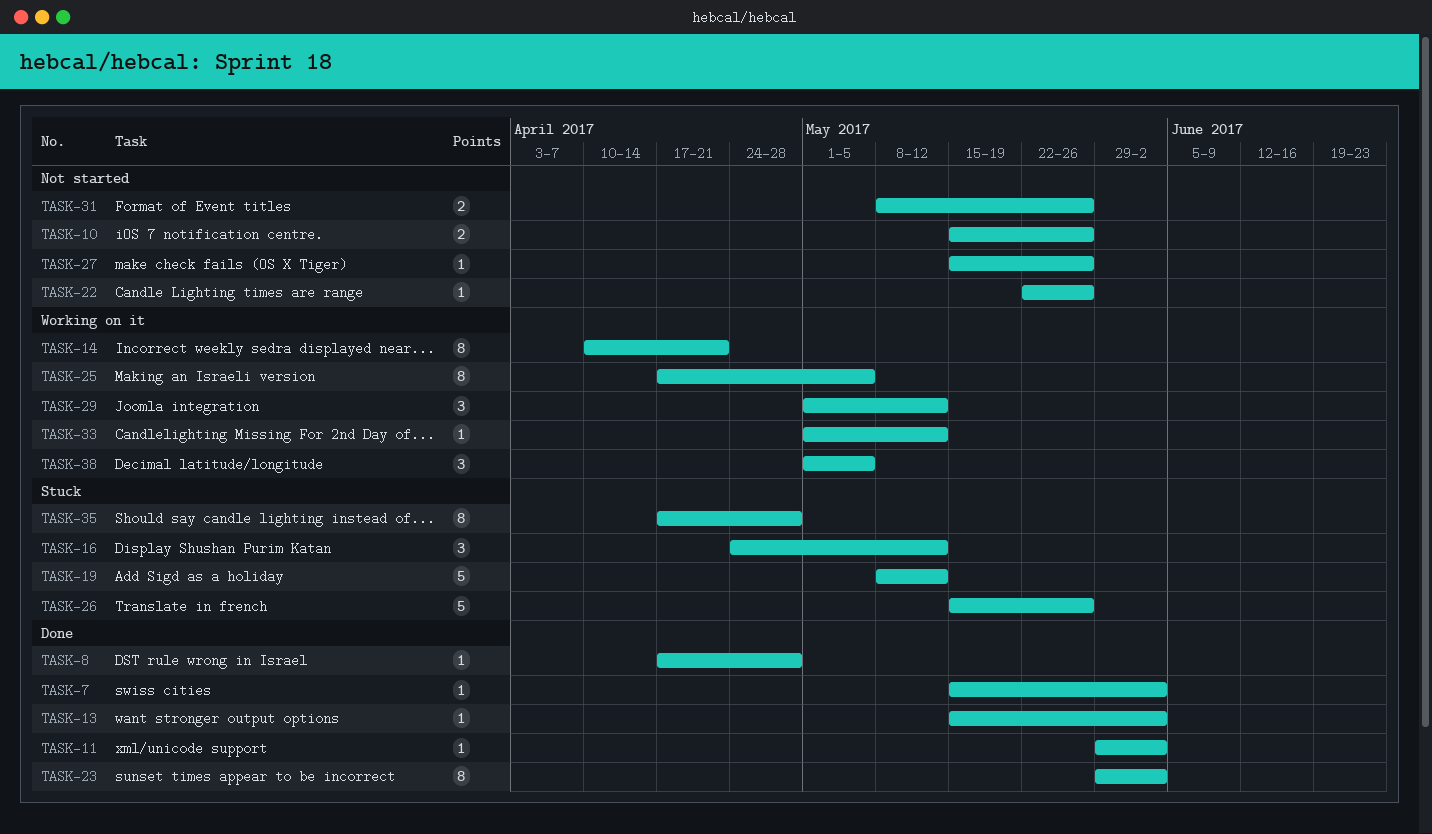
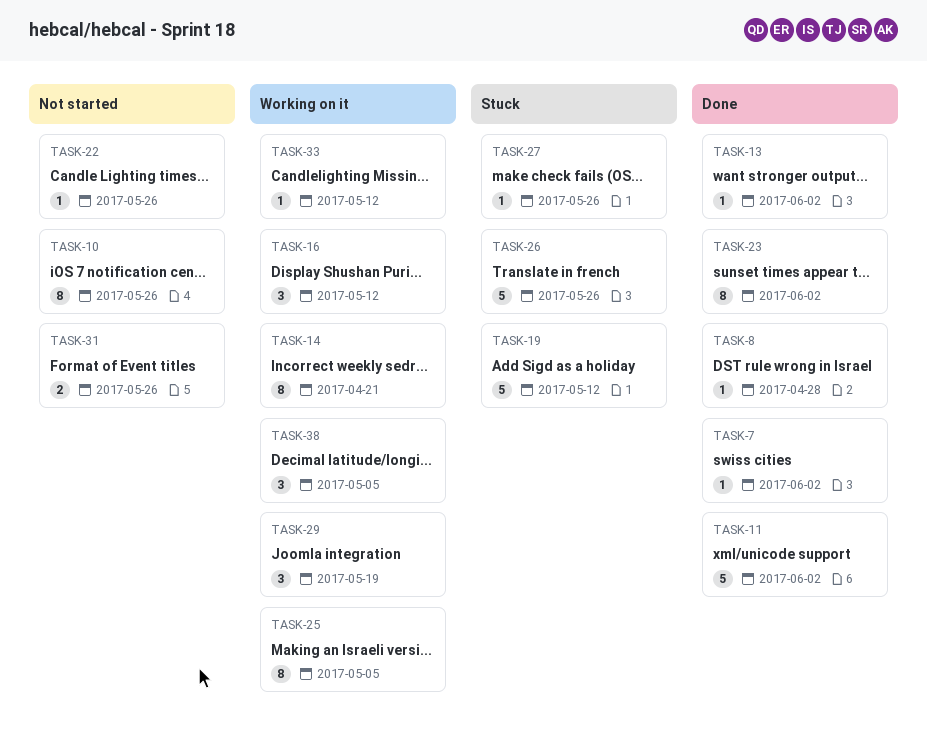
TASK-10, estimate: 2 -> 8
TASK-11, estimate: 1 -> 5
TASK-16, status: Stuck -> Working on it
TASK-27, status: Not started -> Stuck
TASK-29, due: May 12 -> May 19
TASK-35: present -> none

